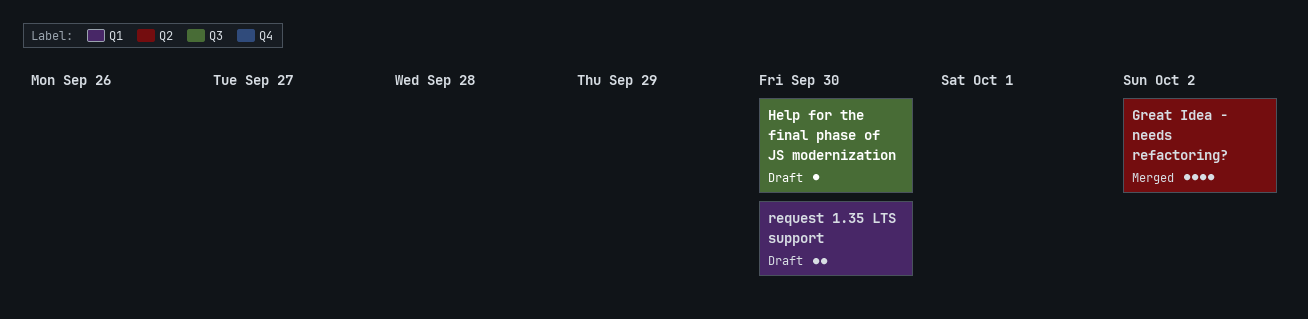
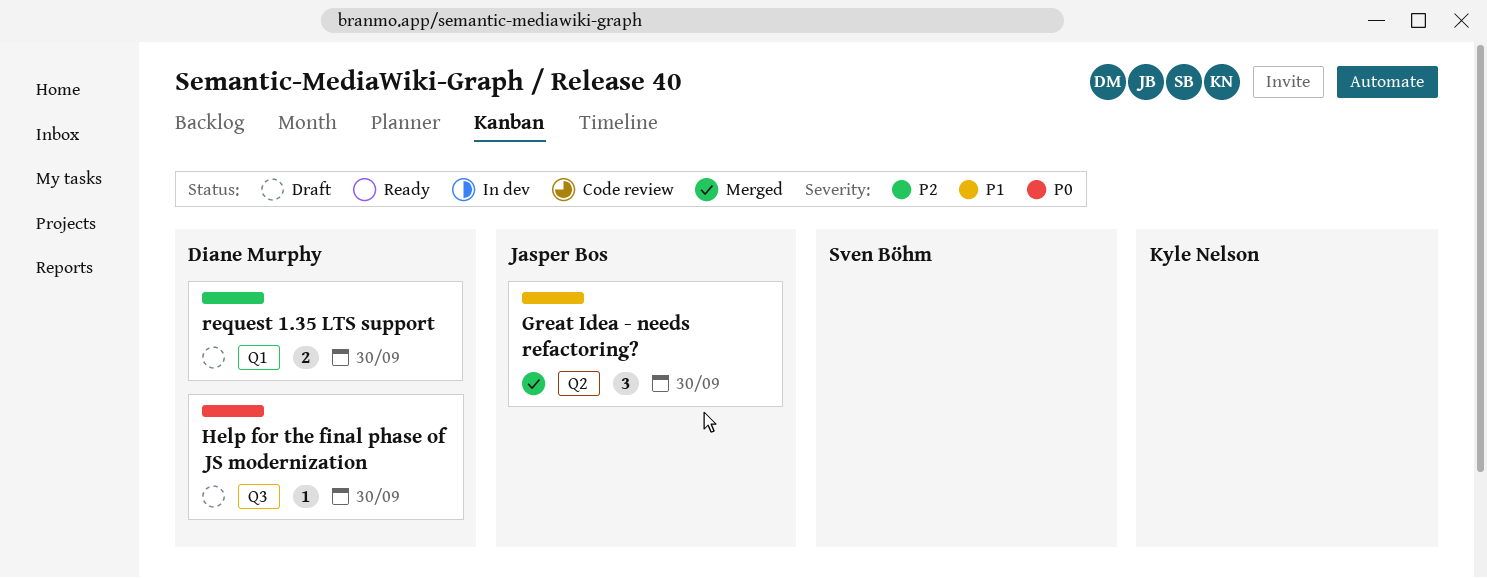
Great Idea - needs refactoring?, estimate: 4 -> 3
Great Idea - needs refactoring?, due: Oct 2 -> Sep 30

